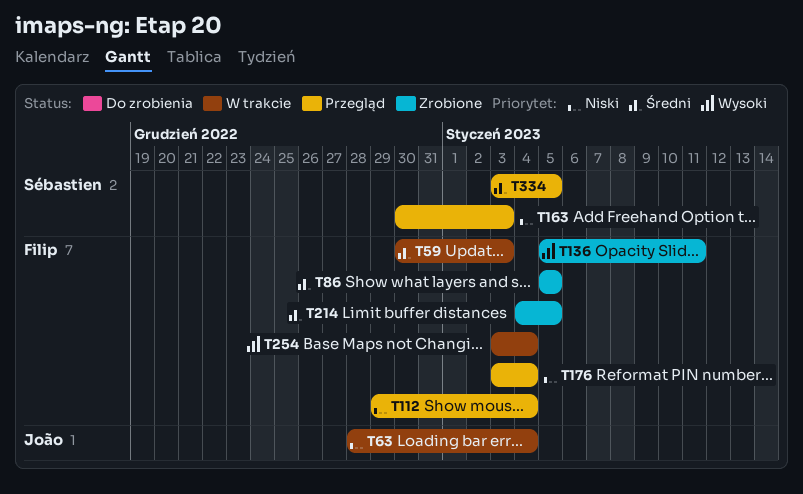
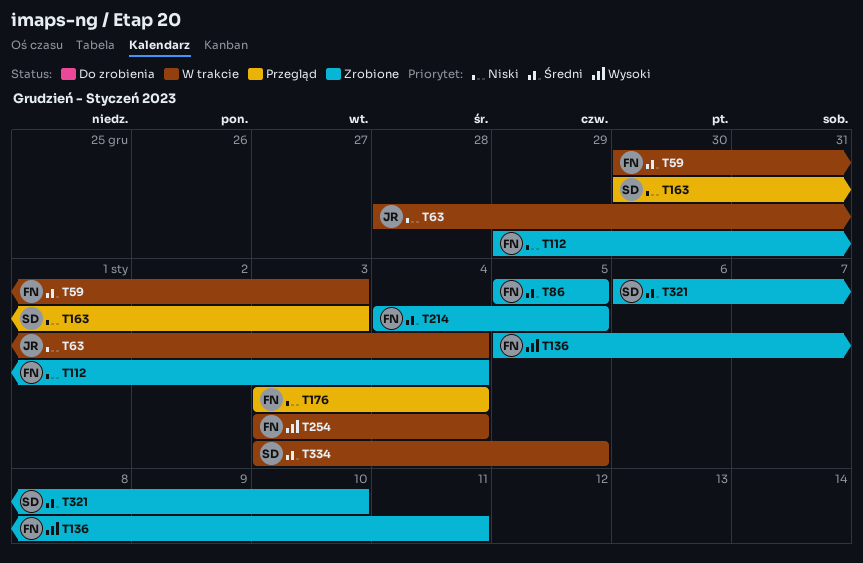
T112, status: Przegląd -> Zrobione
T321: none -> present
T334, status: Przegląd -> W trakcie

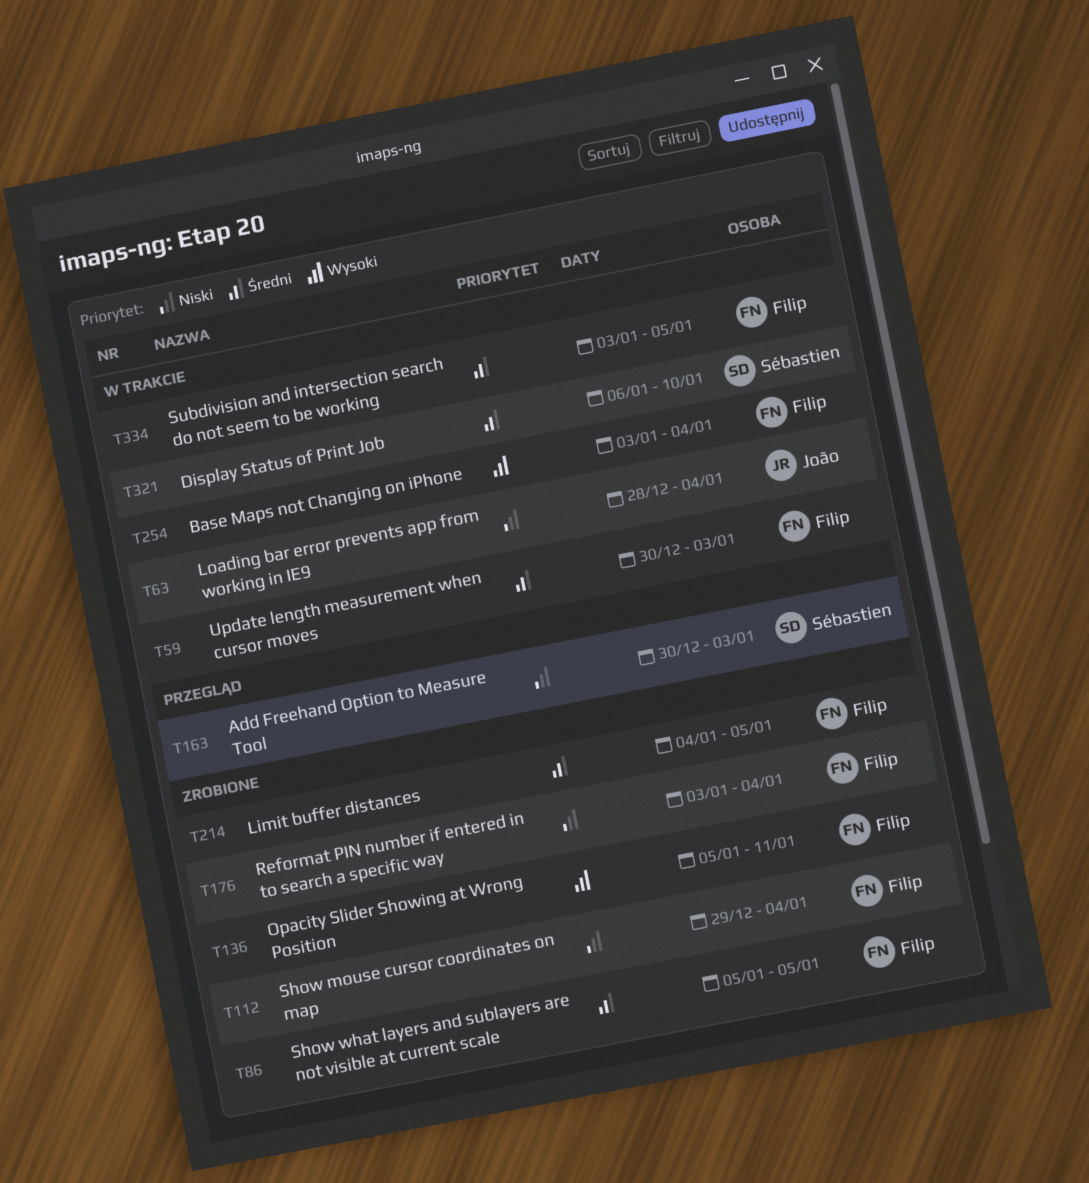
T176, status: Przegląd -> Zrobione
T321, status: Zrobione -> W trakcie
T334, owner: Sébastien -> Filip

